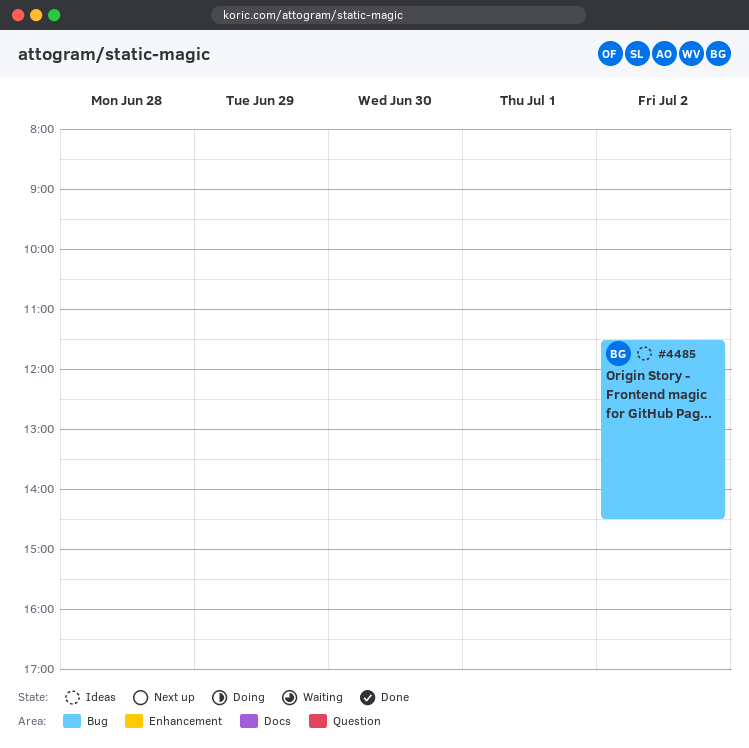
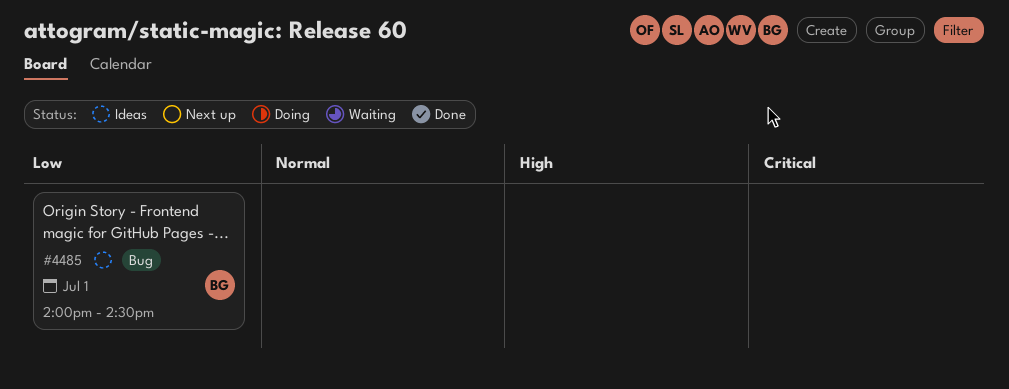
#4485, day: Jul 2 -> Jul 1
#4485, begins: 11:30 -> 14:00

